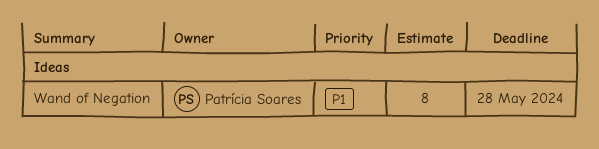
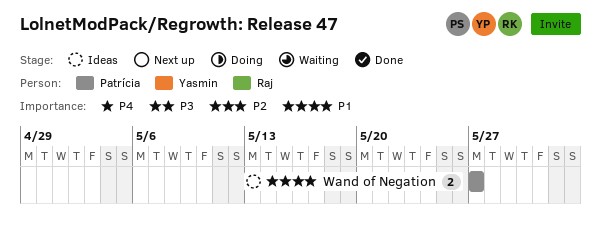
Wand of Negation, estimate: 8 -> 2
Wand of Negation, due: May 28 -> May 27

